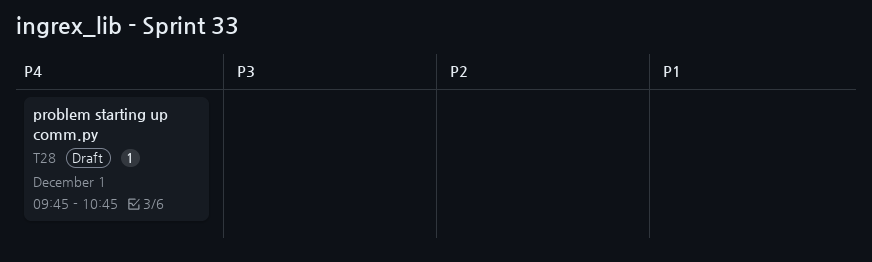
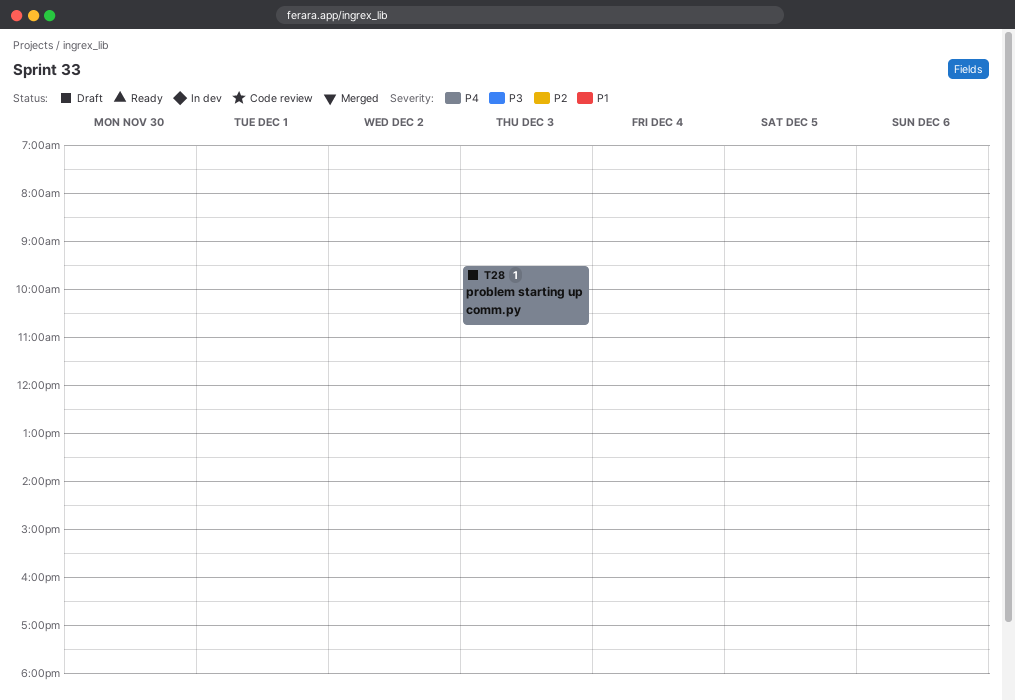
T28, day: Dec 1 -> Dec 3
T28, begins: 09:45 -> 09:30

